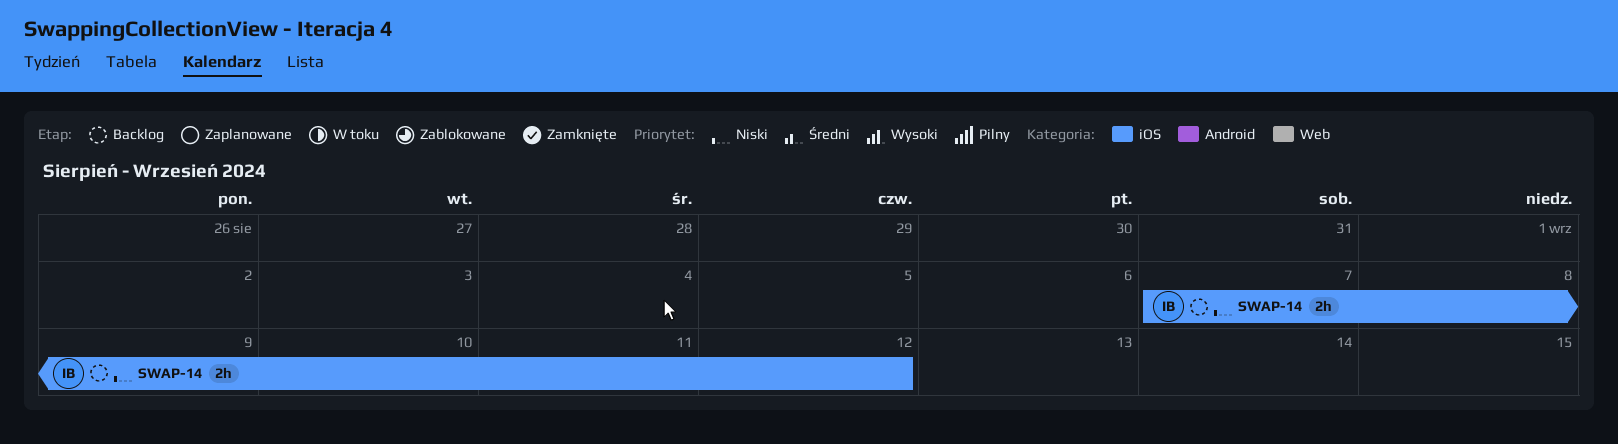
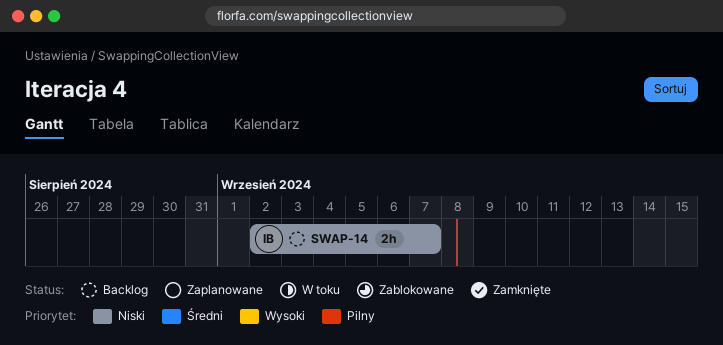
SWAP-14, start: Sep 7 -> Sep 2
SWAP-14, due: Sep 12 -> Sep 7

